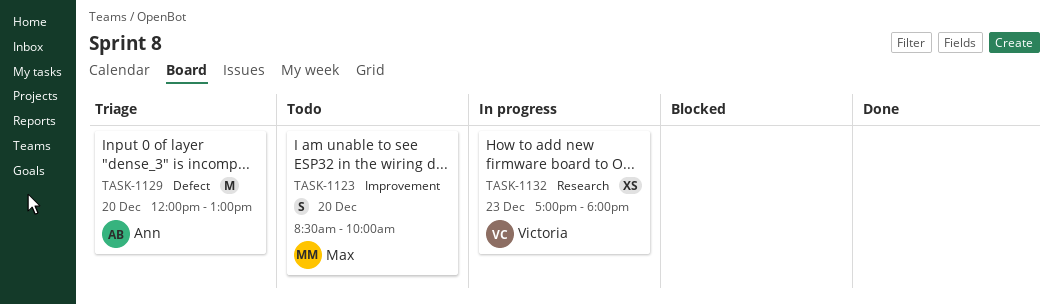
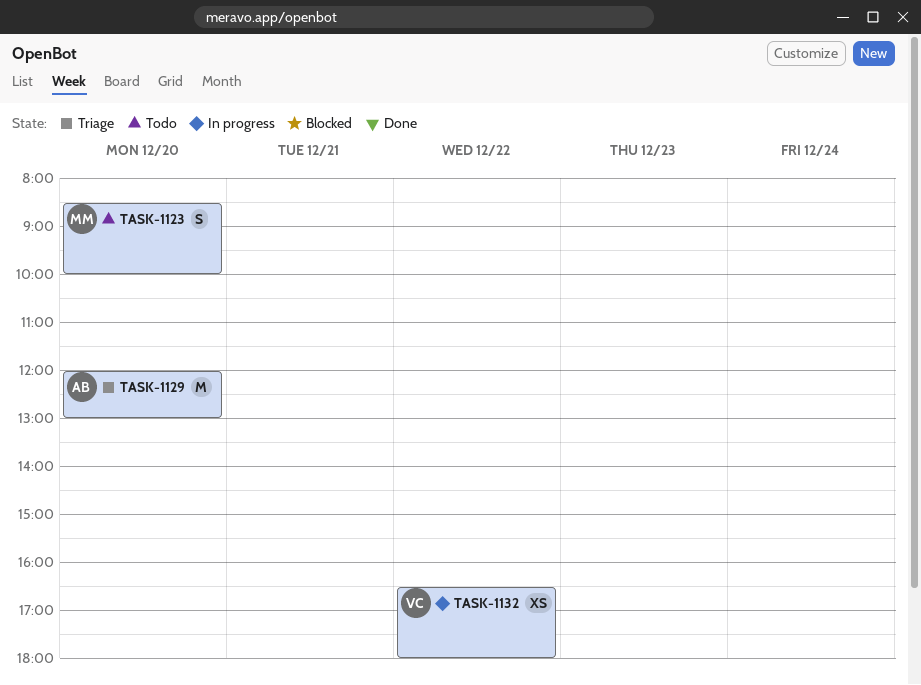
TASK-1132, day: Dec 23 -> Dec 22
TASK-1132, begins: 17:00 -> 16:30

